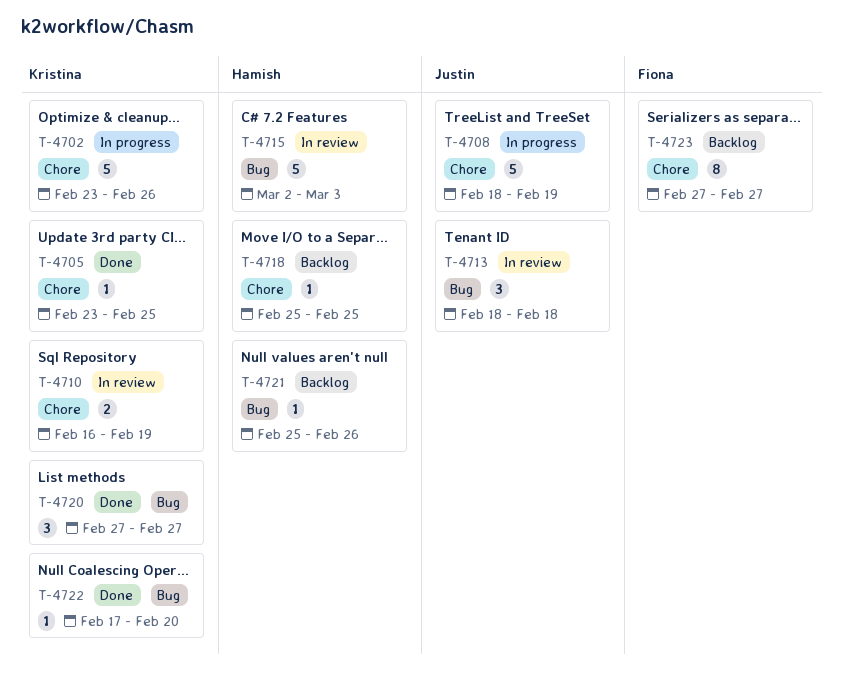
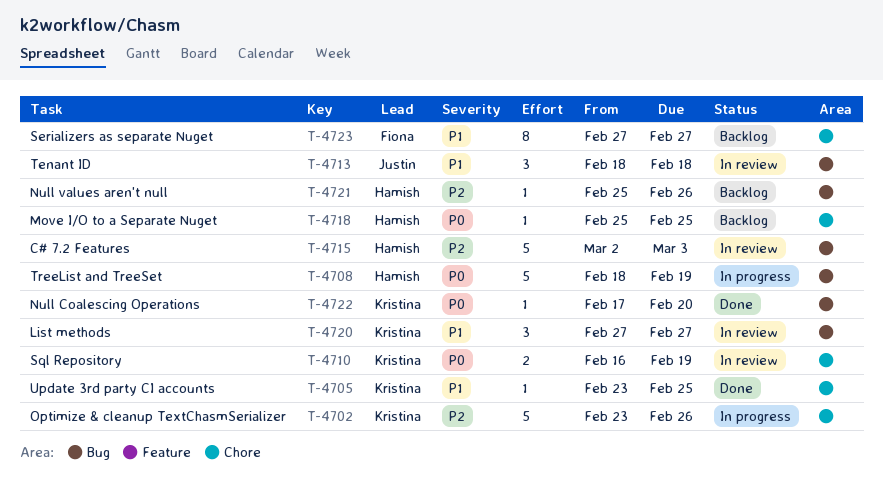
T-4708, owner: Justin -> Hamish
T-4708, label: Chore -> Bug
T-4720, status: Done -> In review

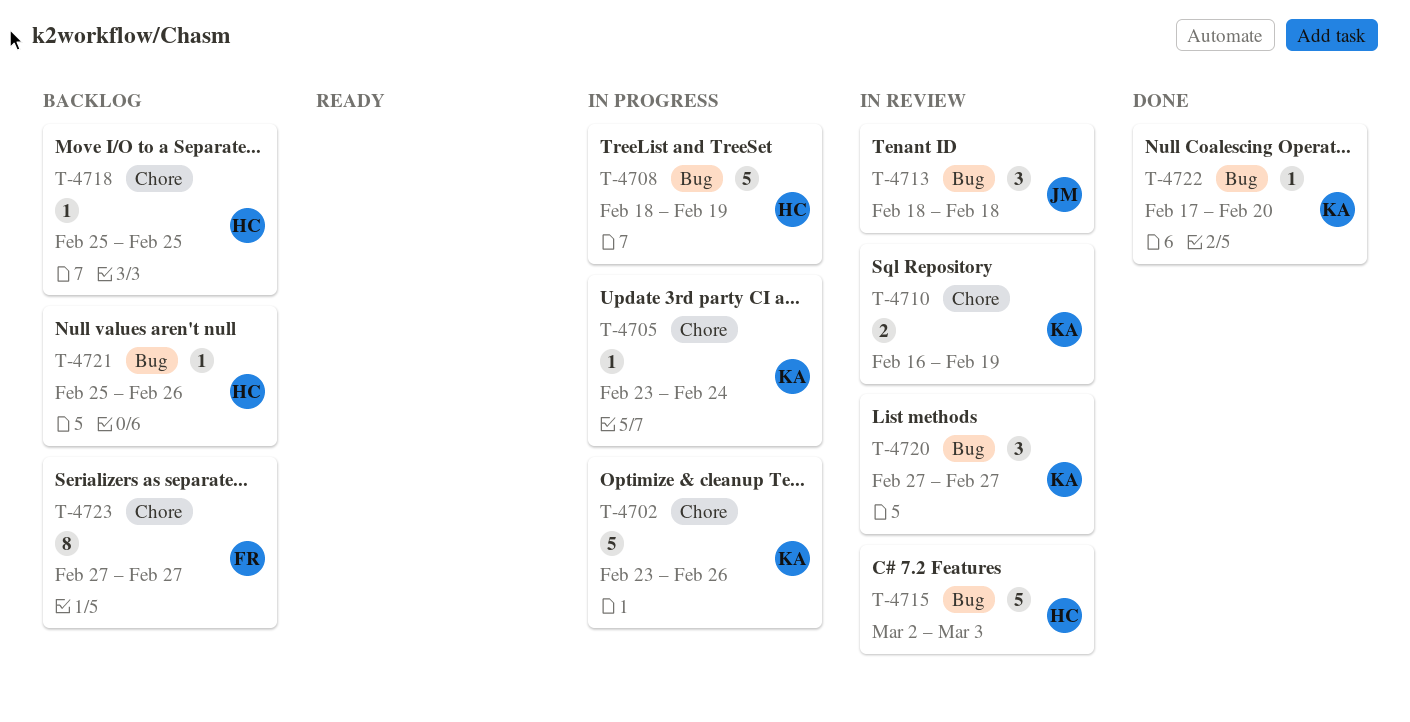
T-4705, status: Done -> In progress
T-4705, due: Feb 25 -> Feb 24

